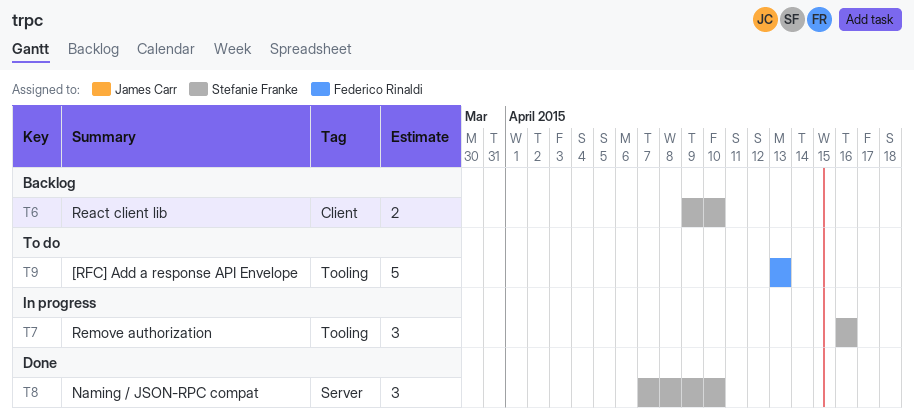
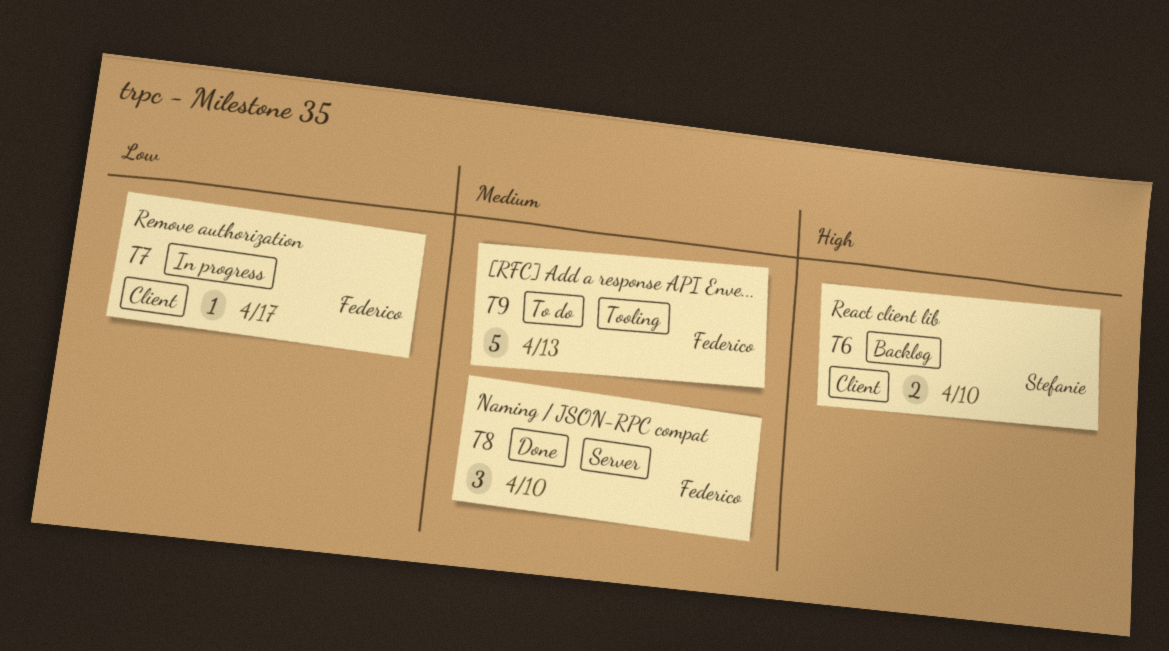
T7, owner: Stefanie Franke -> Federico Rinaldi
T7, label: Tooling -> Client
T7, estimate: 3 -> 1
T7, due: Apr 16 -> Apr 17
T8, owner: Stefanie Franke -> Federico Rinaldi

